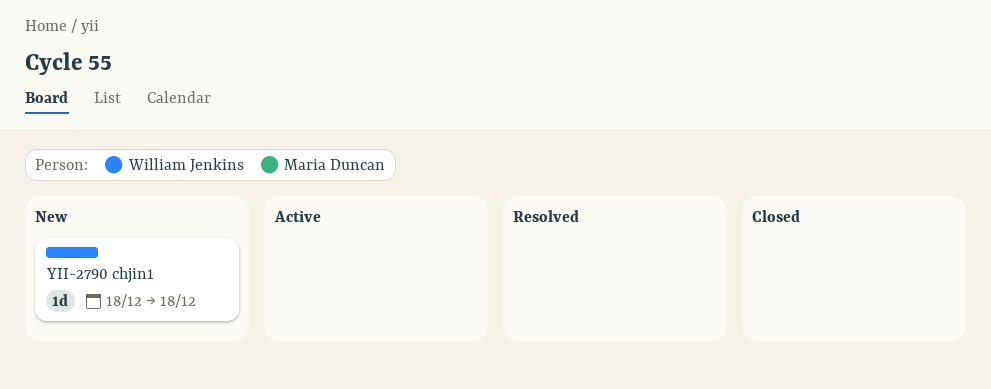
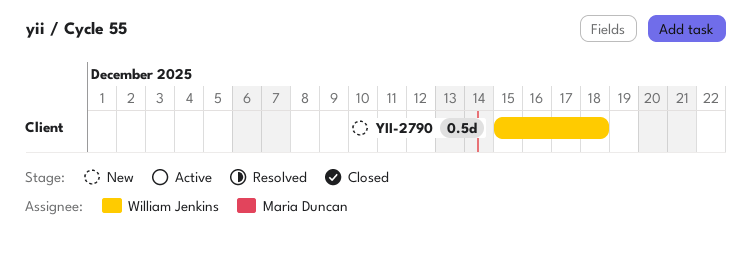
YII-2790, estimate: 1d -> 0.5d
YII-2790, start: Dec 18 -> Dec 15

